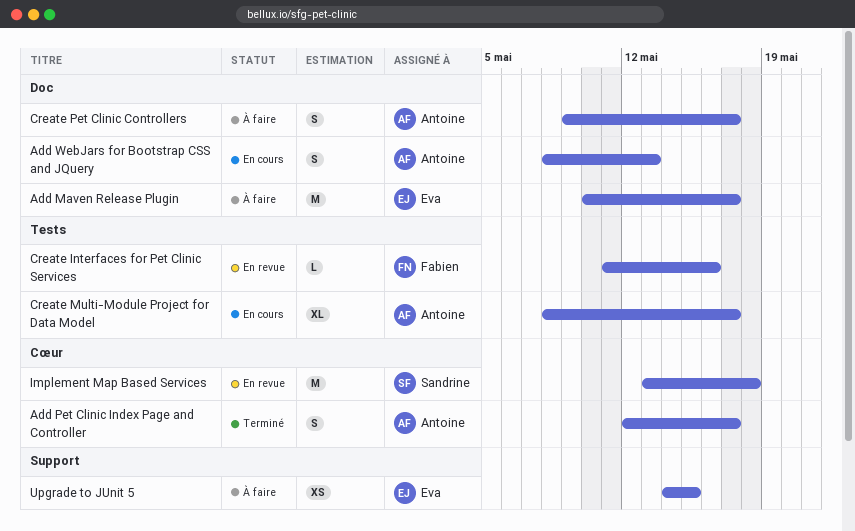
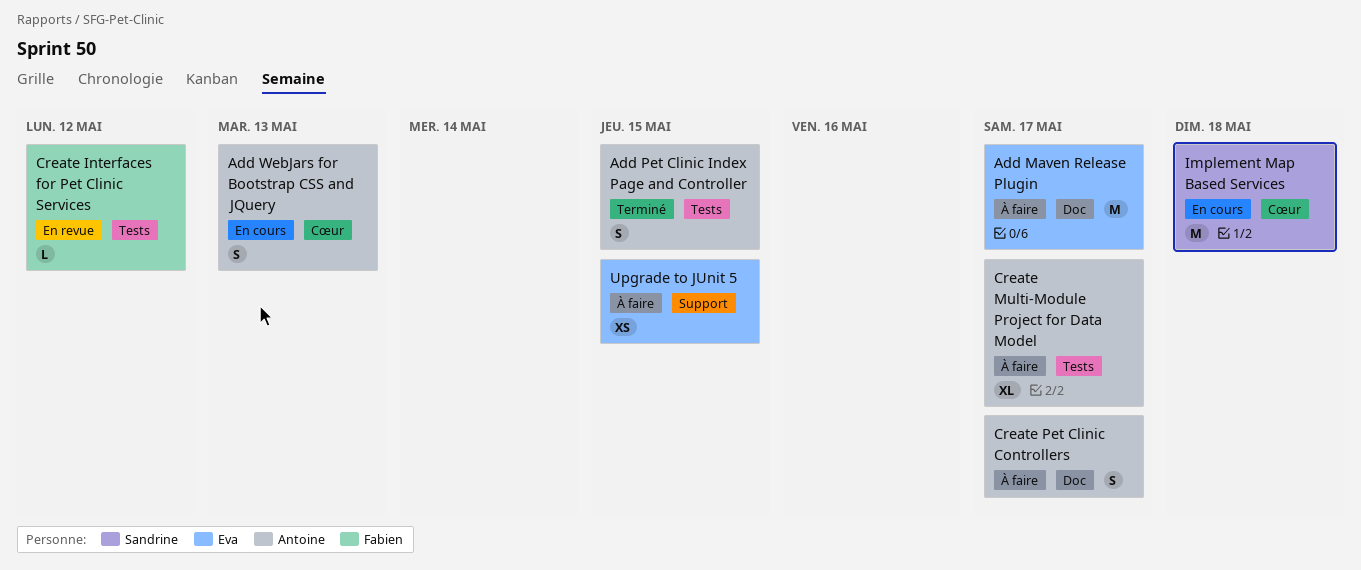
Add Pet Clinic Index Page and Controller, label: Cœur -> Tests
Add Pet Clinic Index Page and Controller, due: May 17 -> May 15
Add WebJars for Bootstrap CSS and JQuery, label: Doc -> Cœur
Create Interfaces for Pet Clinic Services, due: May 16 -> May 12
Create Multi-Module Project for Data Model, status: En cours -> À faire
Implement Map Based Services, status: En revue -> En cours

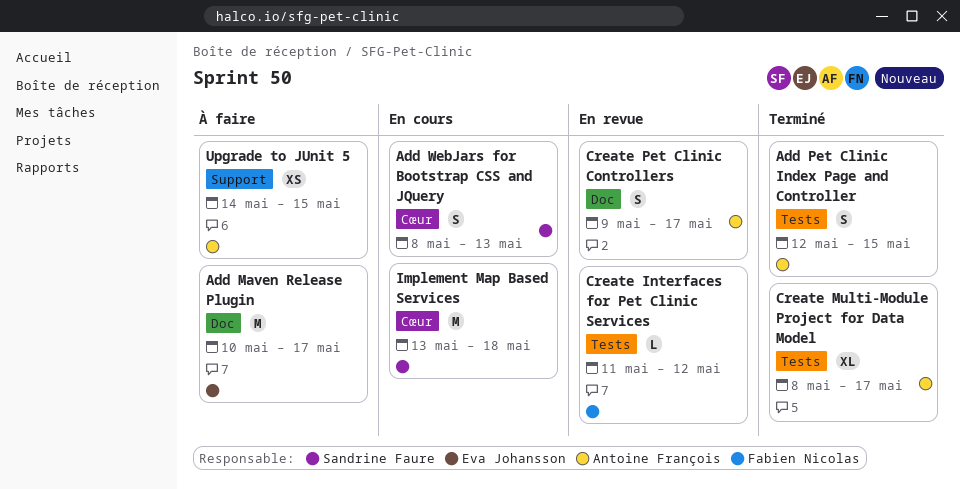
Add WebJars for Bootstrap CSS and JQuery, owner: Antoine François -> Sandrine Faure
Create Multi-Module Project for Data Model, status: À faire -> Terminé
Create Pet Clinic Controllers, status: À faire -> En revue
Upgrade to JUnit 5, owner: Eva Johansson -> Antoine François

